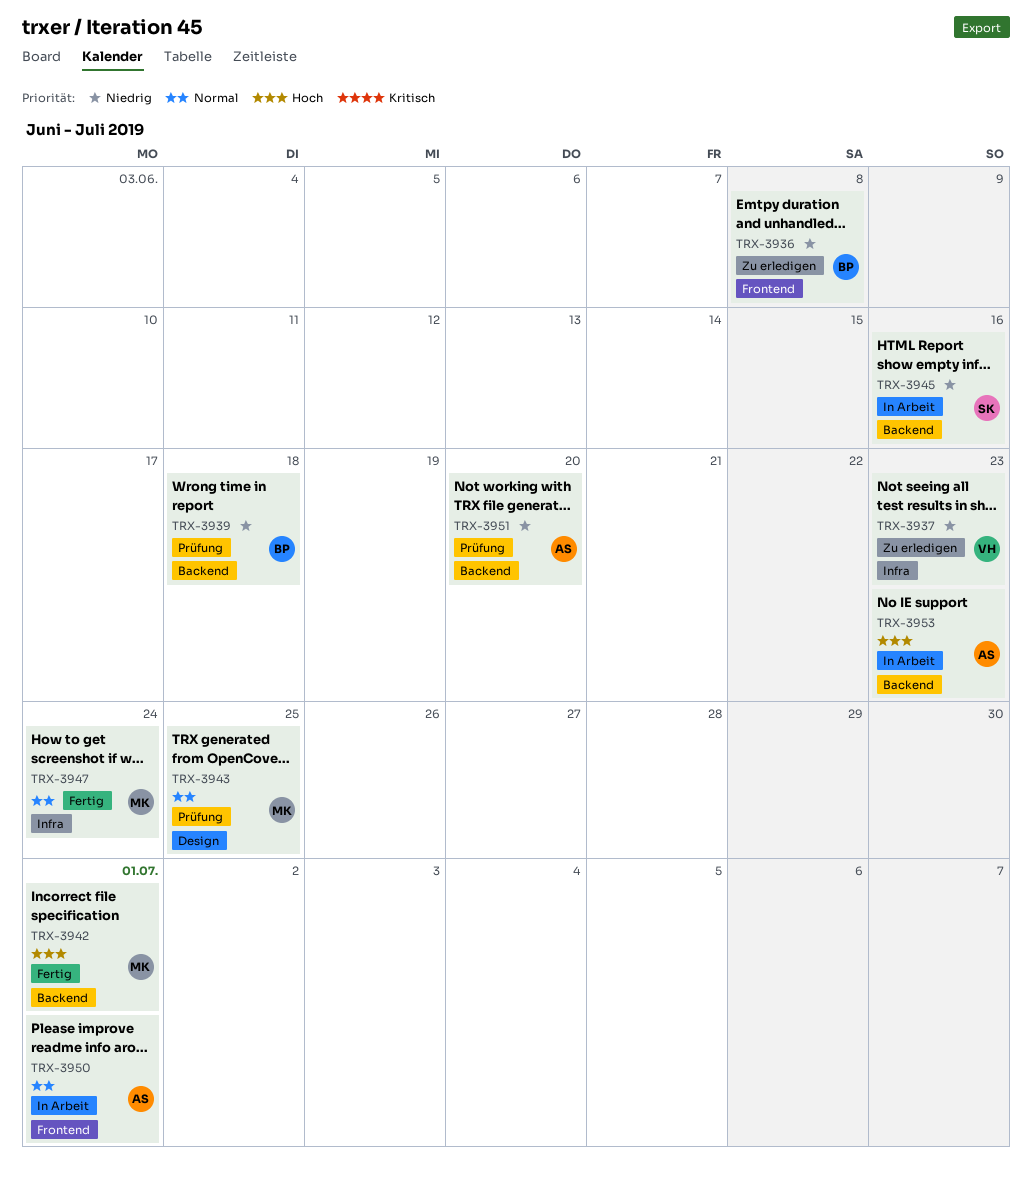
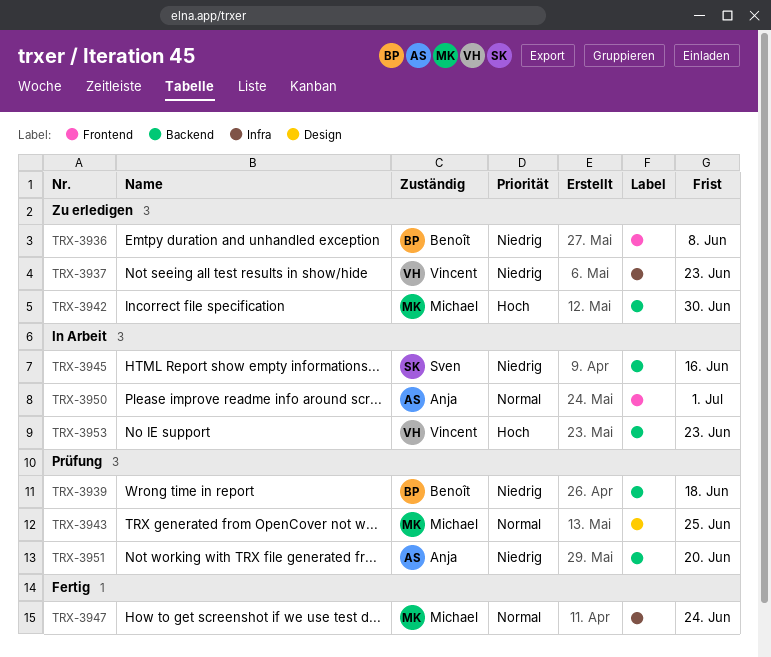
TRX-3942, status: Fertig -> Zu erledigen
TRX-3942, due: Jul 1 -> Jun 30
TRX-3953, owner: Anja -> Vincent

